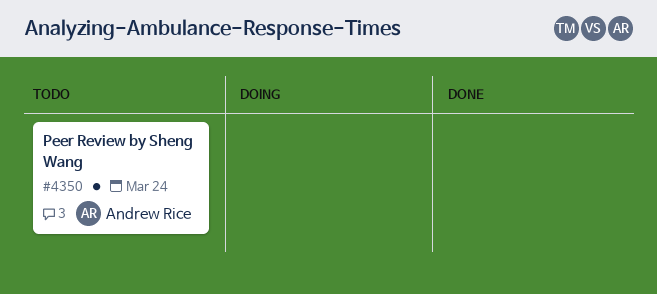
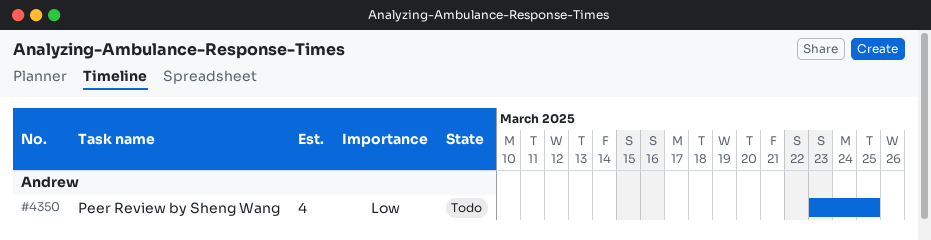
#4350, estimate: 1 -> 4
#4350, due: Mar 24 -> Mar 25

